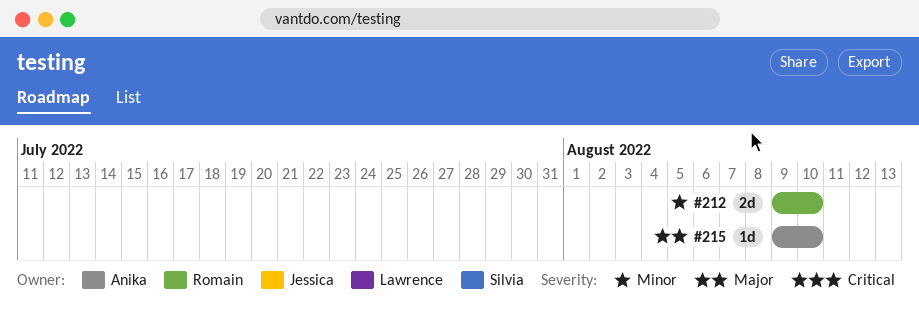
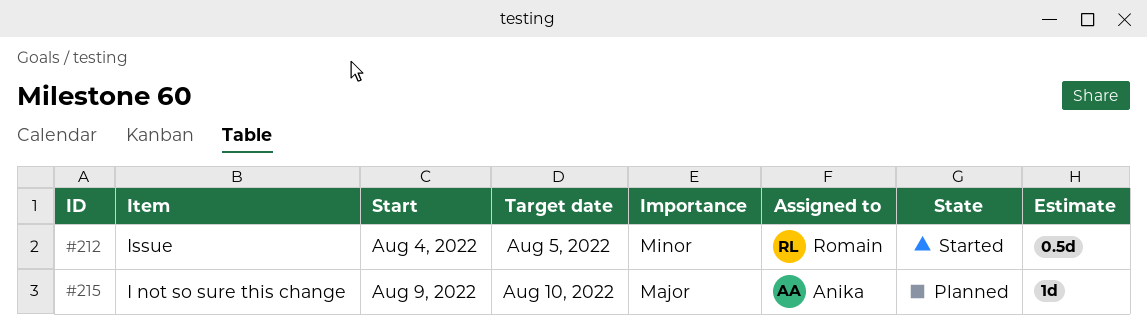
#212, estimate: 2d -> 0.5d
#212, start: Aug 9 -> Aug 4
#212, due: Aug 10 -> Aug 5

